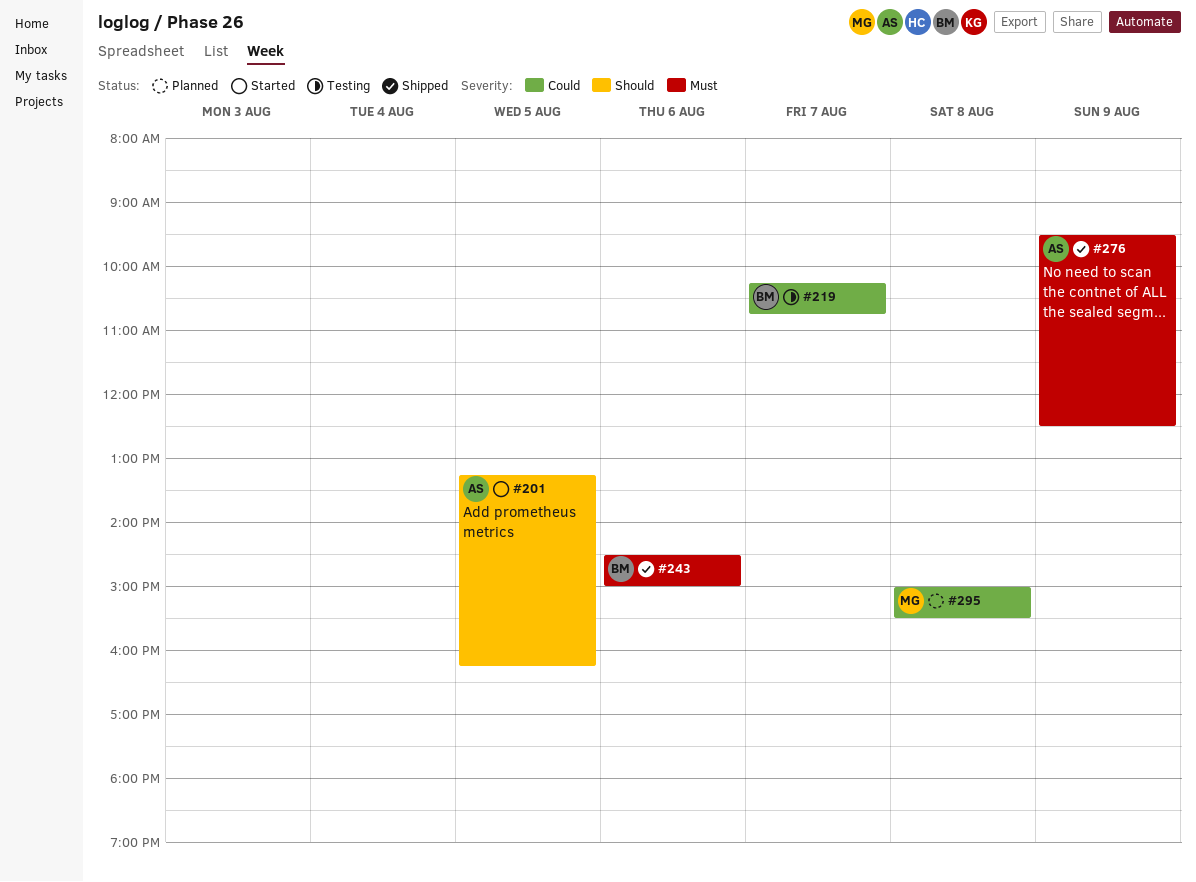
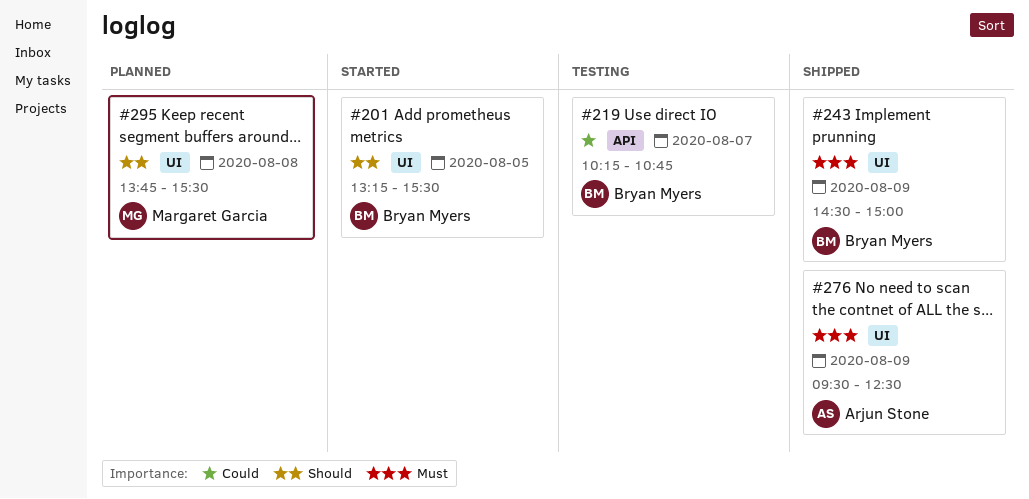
#201, owner: Arjun Stone -> Bryan Myers
#201, ends: 16:15 -> 15:30
#243, day: Aug 6 -> Aug 9
#295, priority: Could -> Should
#295, begins: 15:00 -> 13:45

